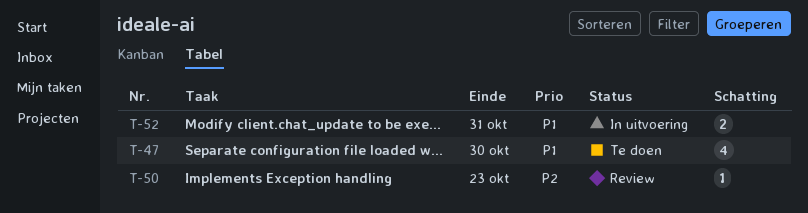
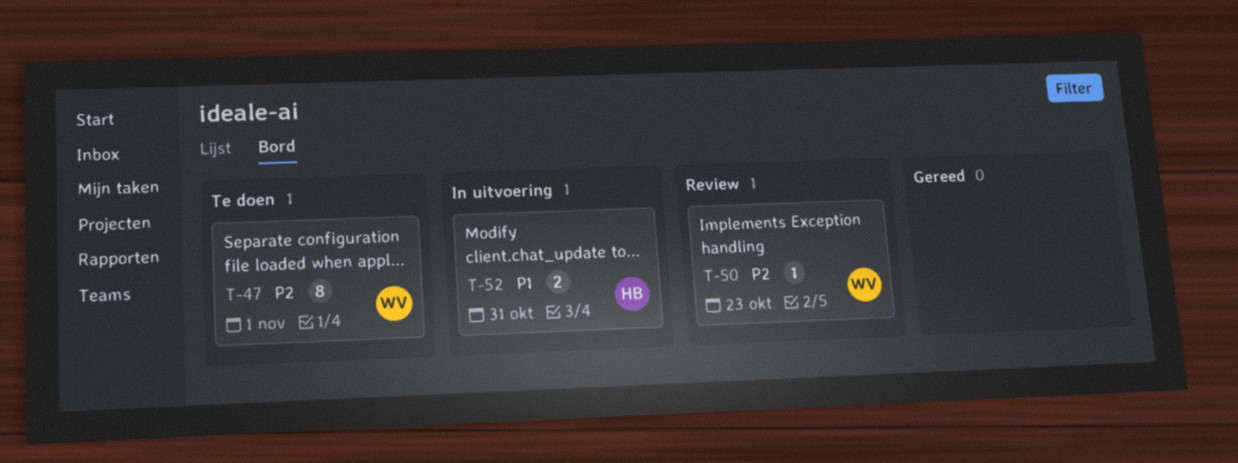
T-47, priority: P1 -> P2
T-47, estimate: 4 -> 8
T-47, due: Oct 30 -> Nov 1

